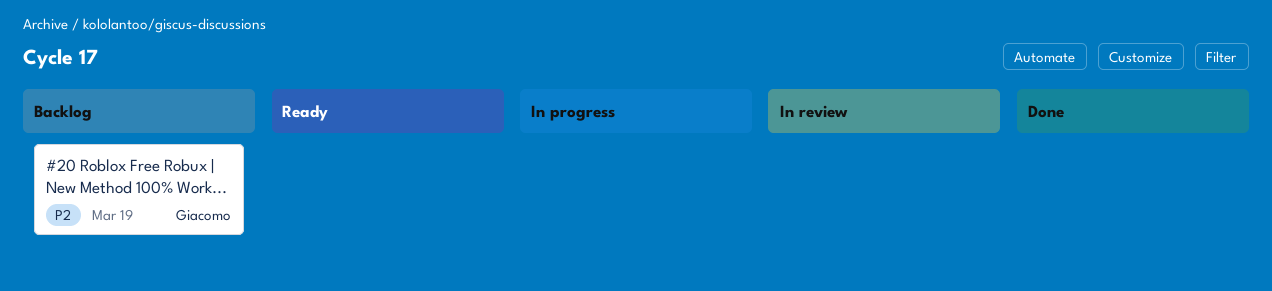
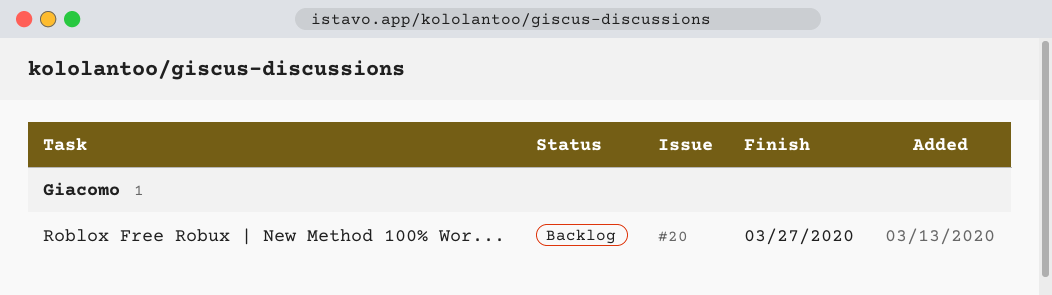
#20, due: Mar 19 -> Mar 27

